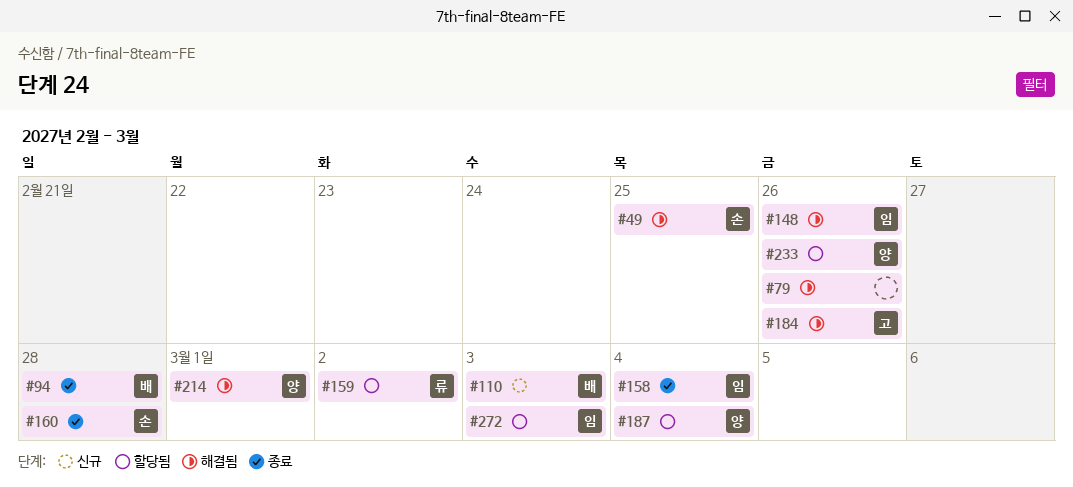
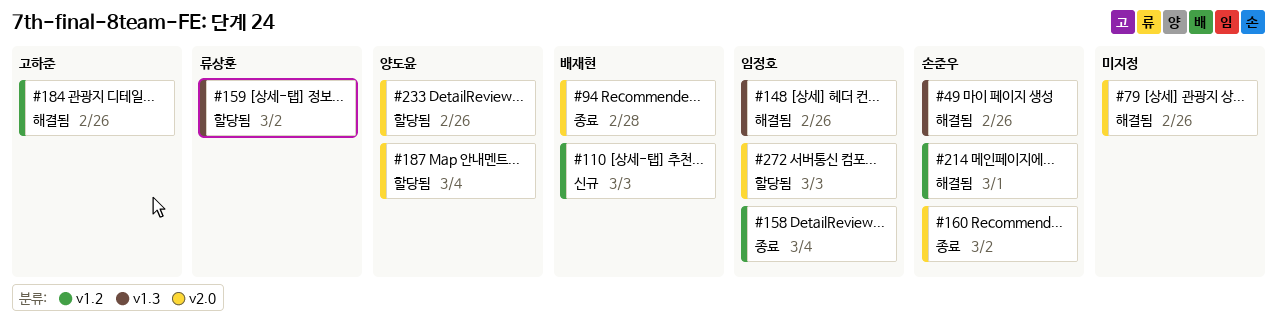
#49, due: Feb 25 -> Feb 26
#160, due: Feb 28 -> Mar 2
#214, owner: 양도윤 -> 손준우

